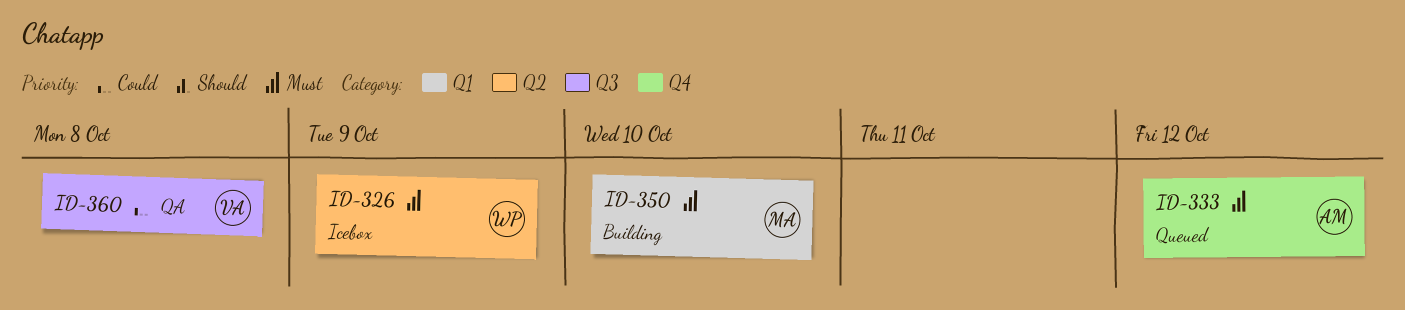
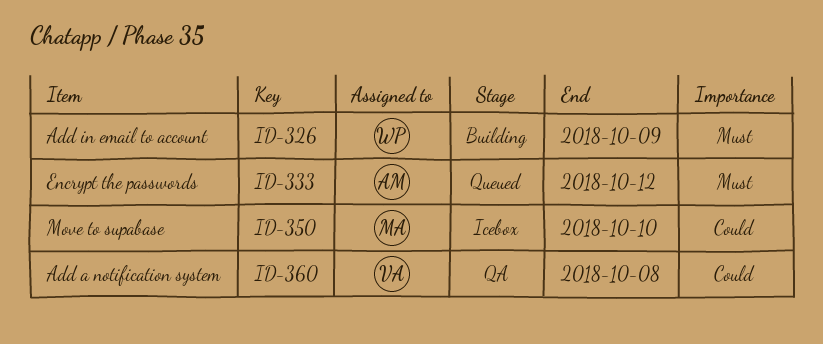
ID-326, status: Icebox -> Building
ID-350, status: Building -> Icebox
ID-350, priority: Must -> Could

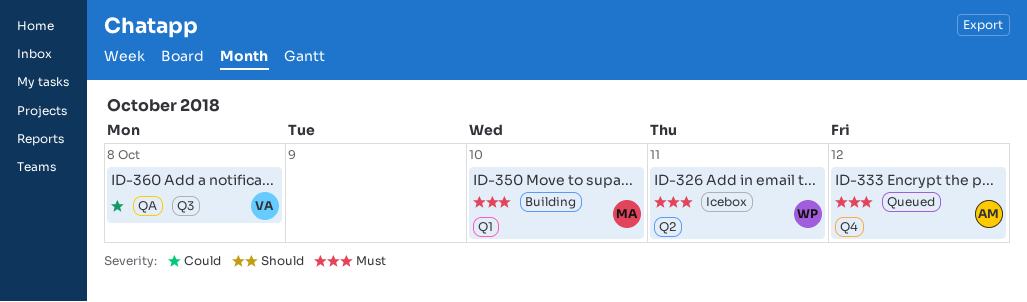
ID-326, status: Building -> Icebox
ID-326, due: Oct 9 -> Oct 11
ID-350, status: Icebox -> Building
ID-350, priority: Could -> Must

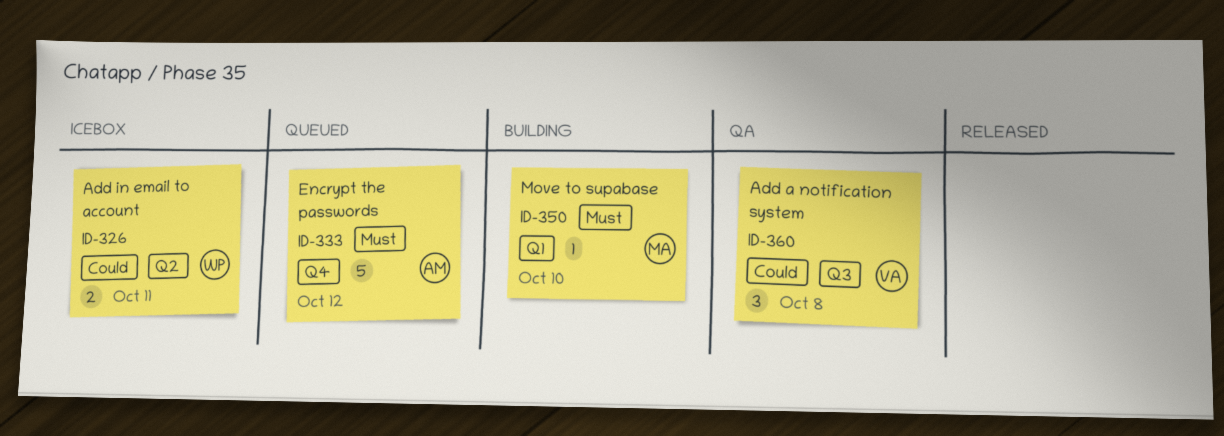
ID-326, priority: Must -> Could

